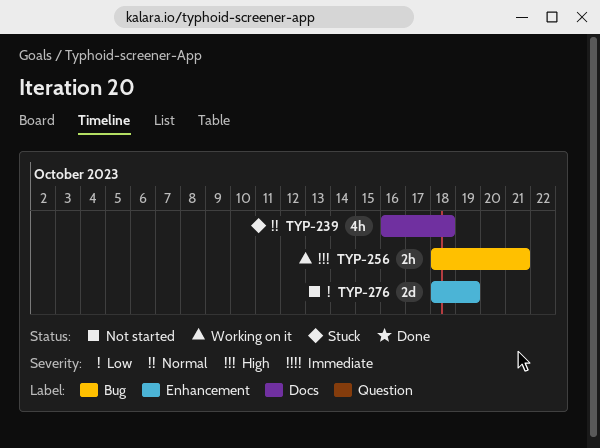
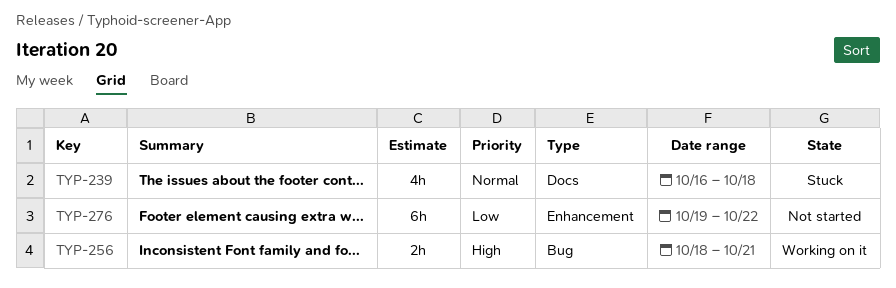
TYP-276, estimate: 2d -> 6h
TYP-276, start: Oct 18 -> Oct 19
TYP-276, due: Oct 19 -> Oct 22

